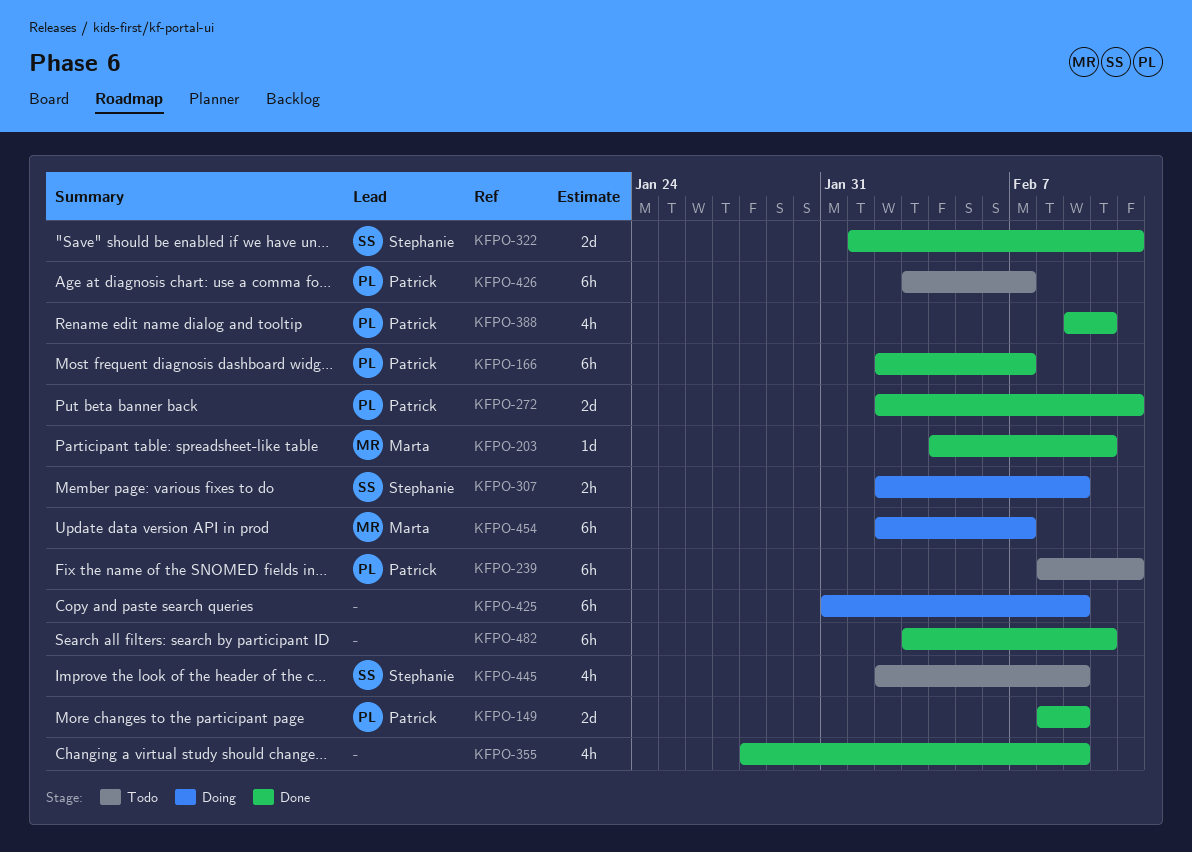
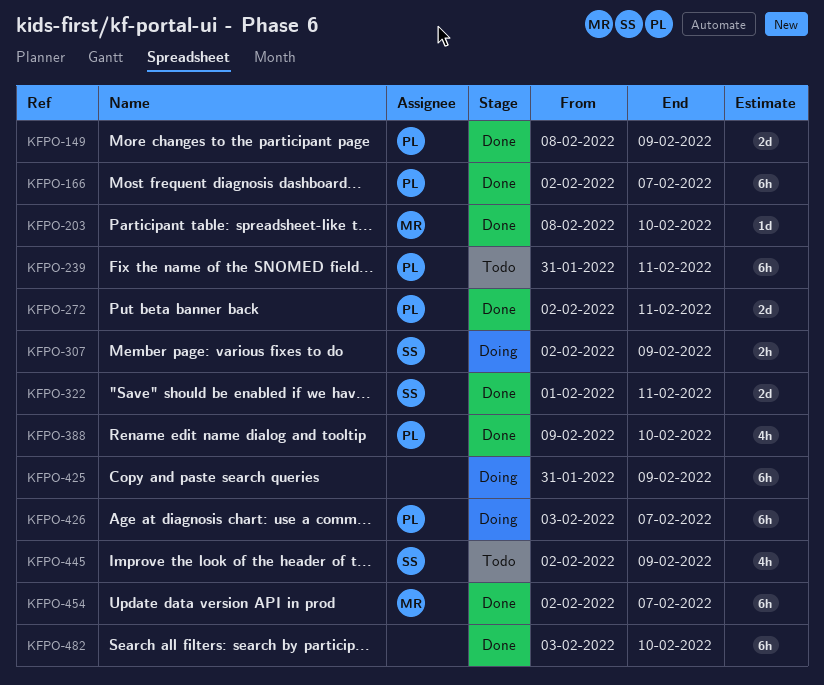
KFPO-203, start: Feb 4 -> Feb 8
KFPO-239, start: Feb 8 -> Jan 31
KFPO-355: present -> none
KFPO-426, status: Todo -> Doing
KFPO-454, status: Doing -> Done

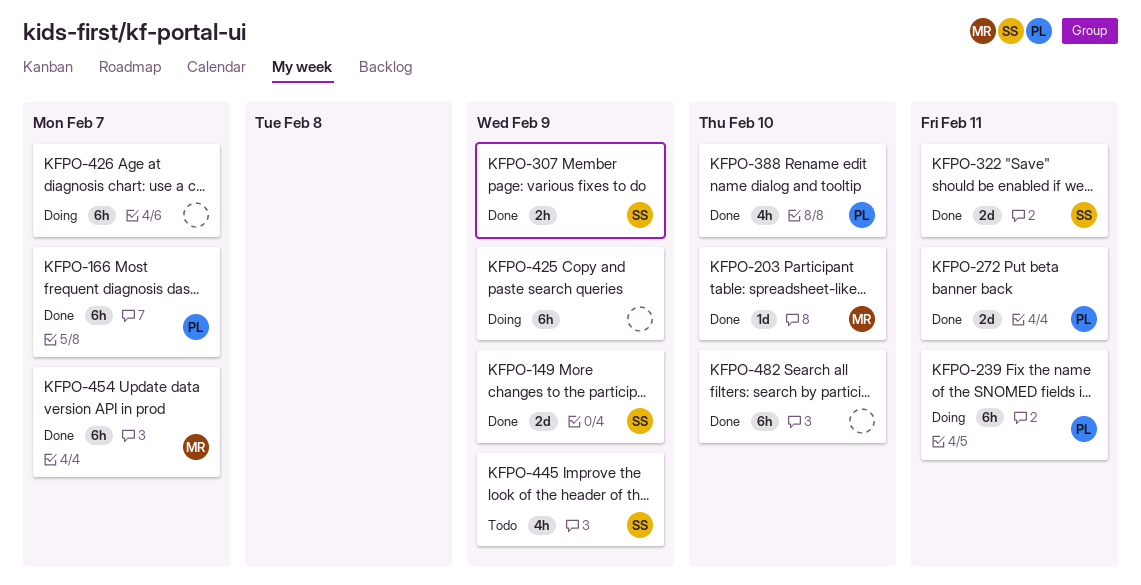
KFPO-149, owner: PL -> SS
KFPO-239, status: Todo -> Doing
KFPO-307, status: Doing -> Done
KFPO-426, owner: PL -> none

